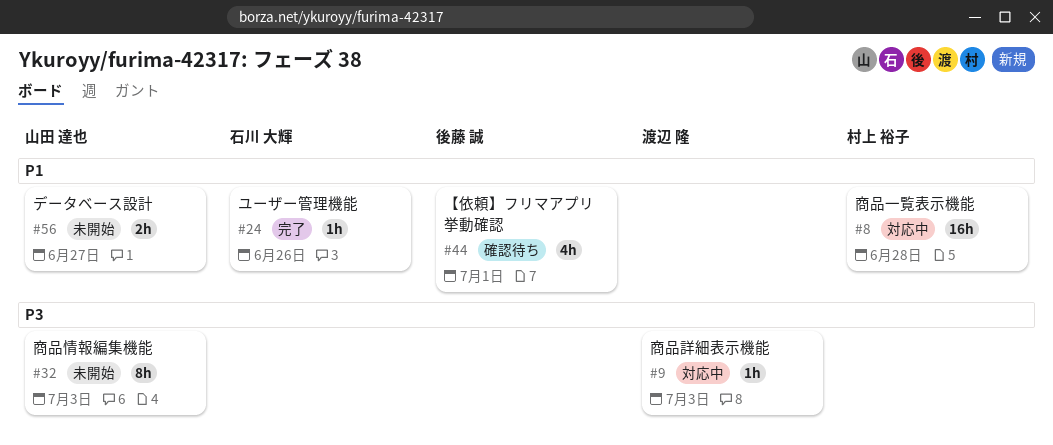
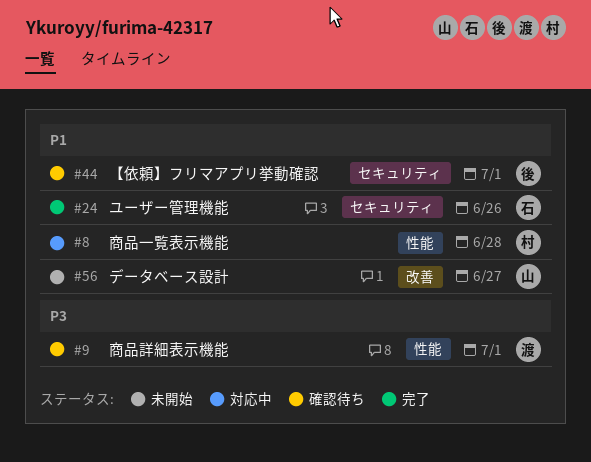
#9, status: 対応中 -> 確認待ち
#9, due: Jul 3 -> Jul 1
#32: present -> none

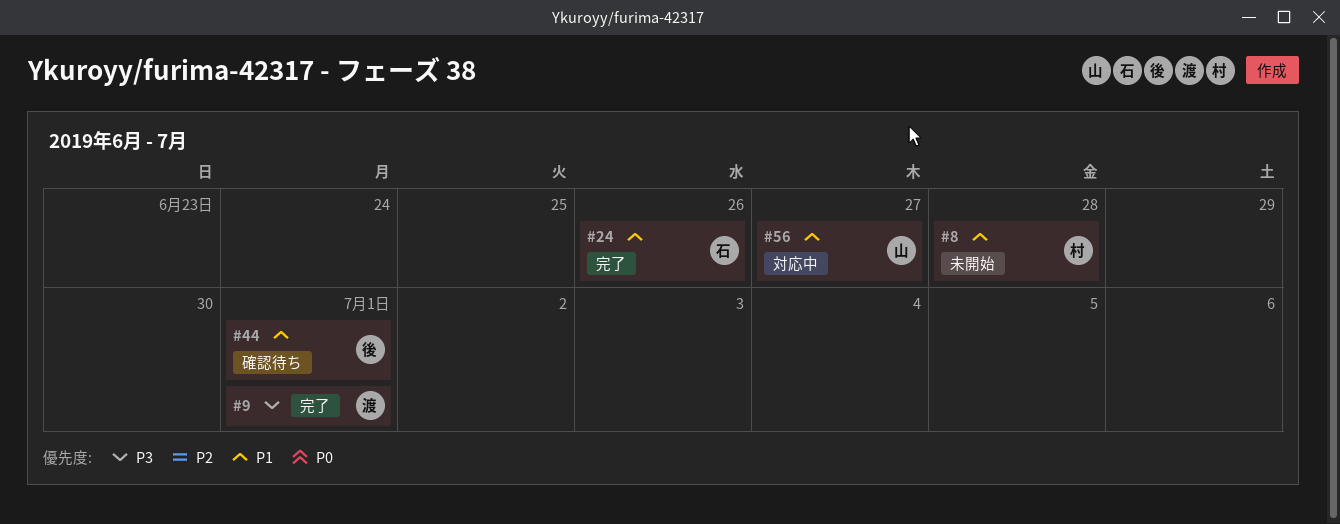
#8, status: 対応中 -> 未開始
#9, status: 確認待ち -> 完了
#56, status: 未開始 -> 対応中

